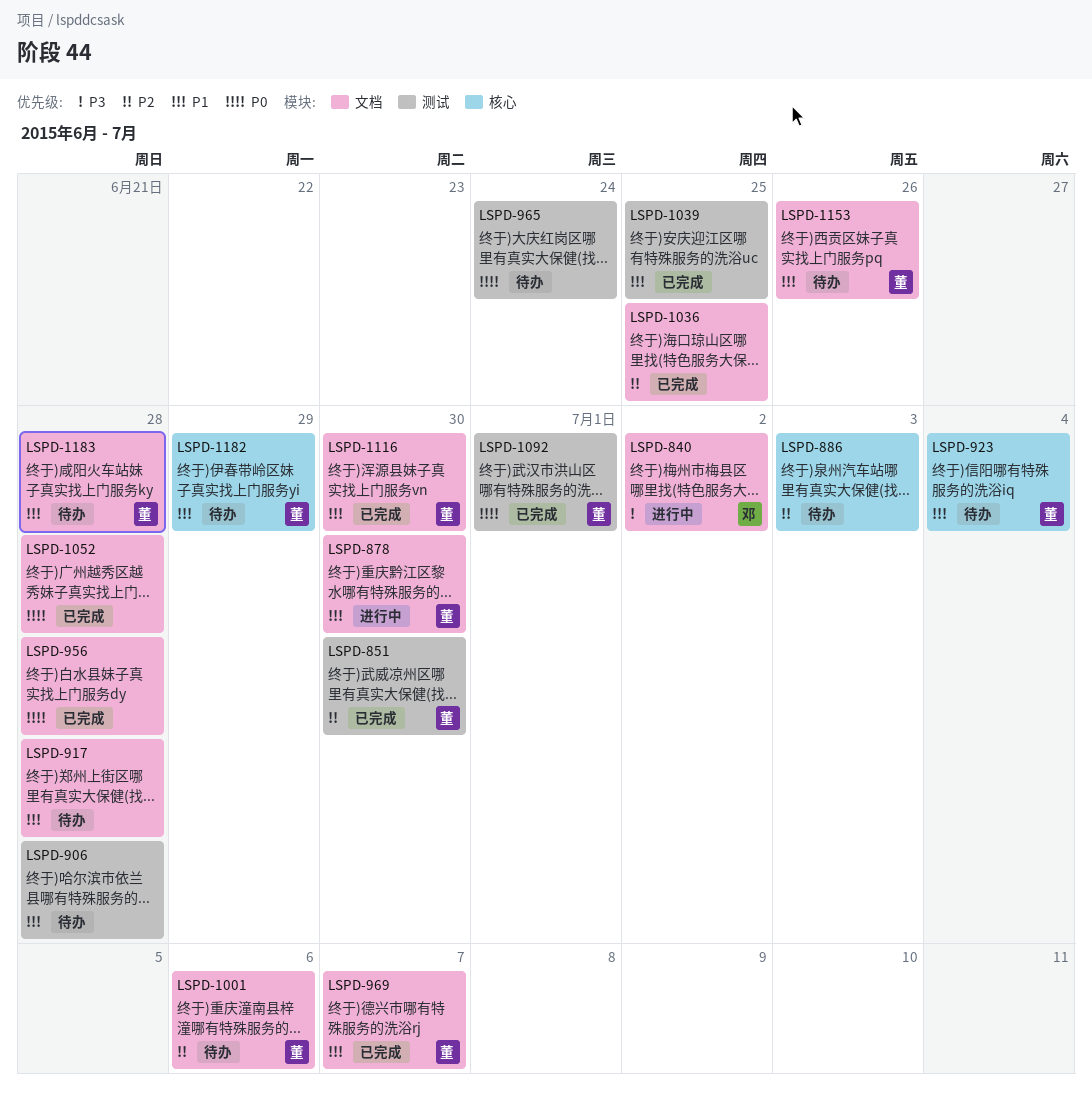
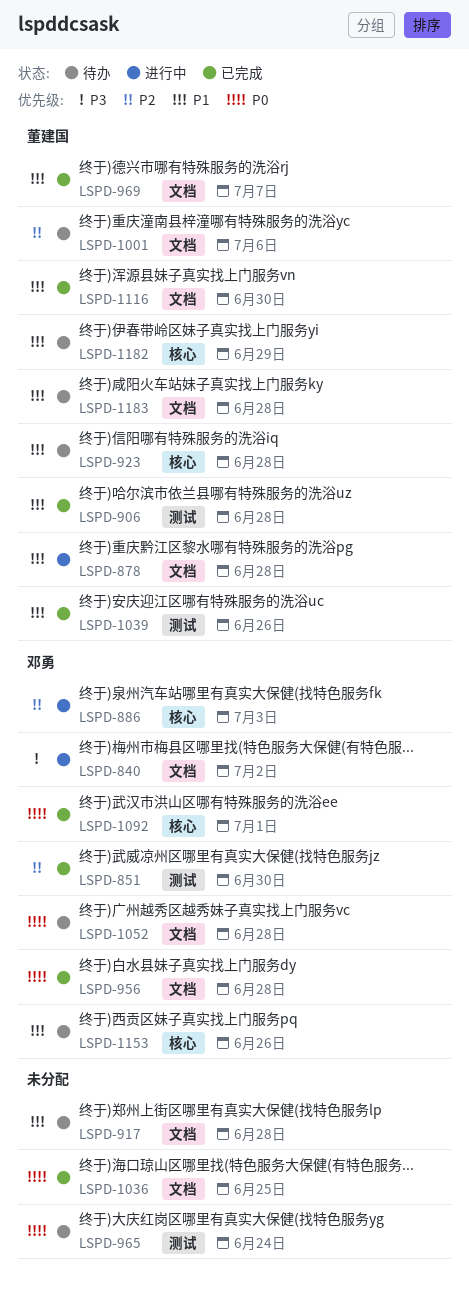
LSPD-851, owner: 董建国 -> 邓勇
LSPD-878, due: Jun 30 -> Jun 28
LSPD-886, status: 待办 -> 进行中
LSPD-886, owner: none -> 邓勇
LSPD-906, status: 待办 -> 已完成
LSPD-906, owner: none -> 董建国
LSPD-923, due: Jul 4 -> Jun 28
LSPD-956, owner: none -> 邓勇
LSPD-1036, priority: P2 -> P0
LSPD-1039, owner: none -> 董建国
LSPD-1039, due: Jun 25 -> Jun 26
LSPD-1052, status: 已完成 -> 待办
LSPD-1052, owner: none -> 邓勇
LSPD-1092, owner: 董建国 -> 邓勇
LSPD-1092, label: 测试 -> 核心
LSPD-1153, owner: 董建国 -> 邓勇
LSPD-1153, label: 文档 -> 核心

